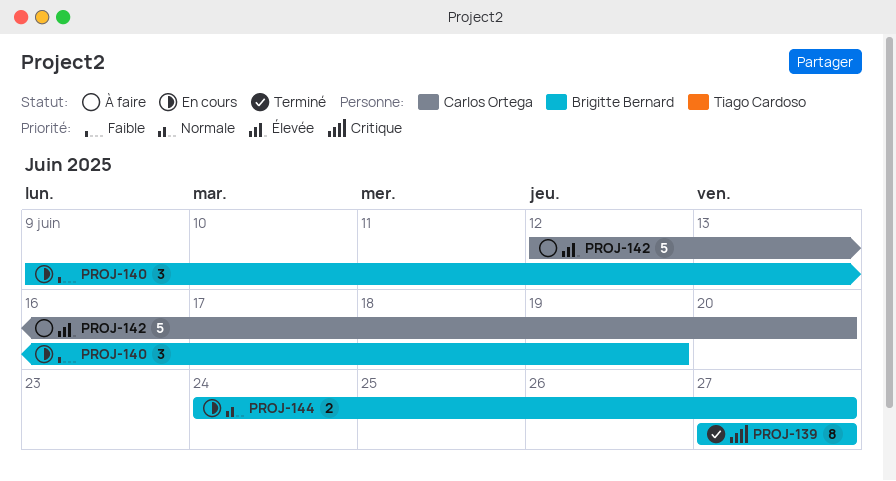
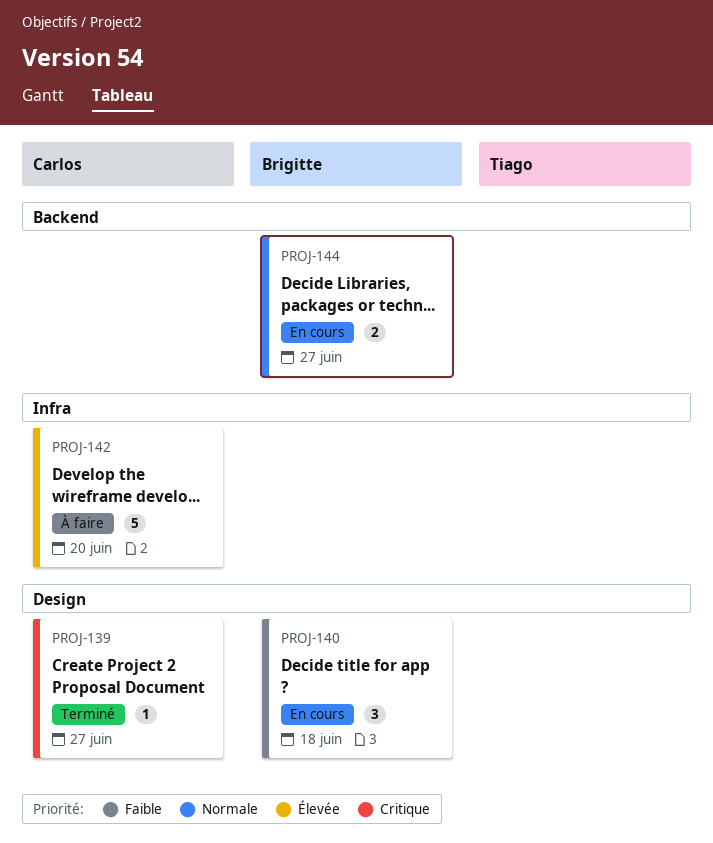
PROJ-139, owner: Brigitte Bernard -> Carlos Ortega
PROJ-139, estimate: 8 -> 1
PROJ-140, due: Jun 19 -> Jun 18

